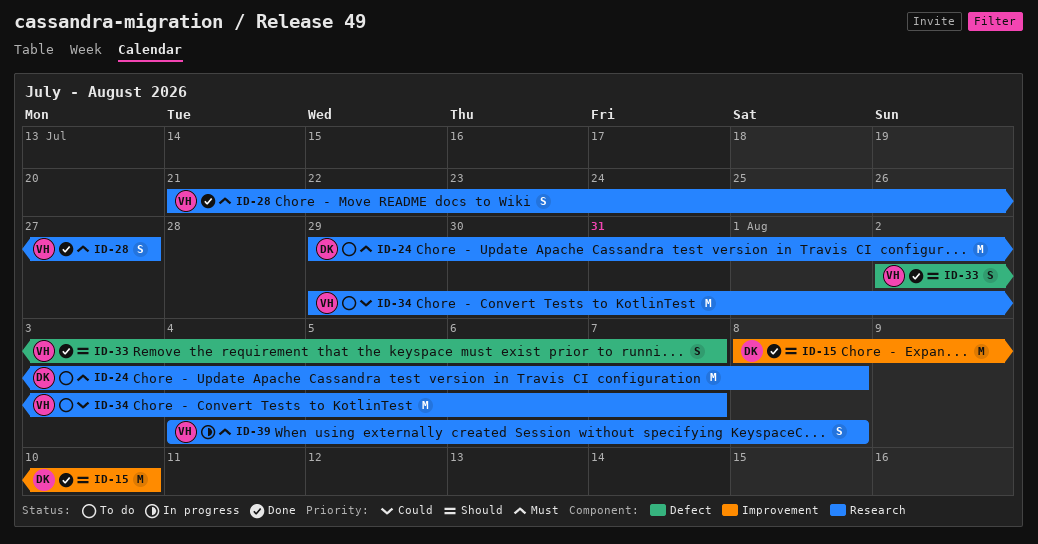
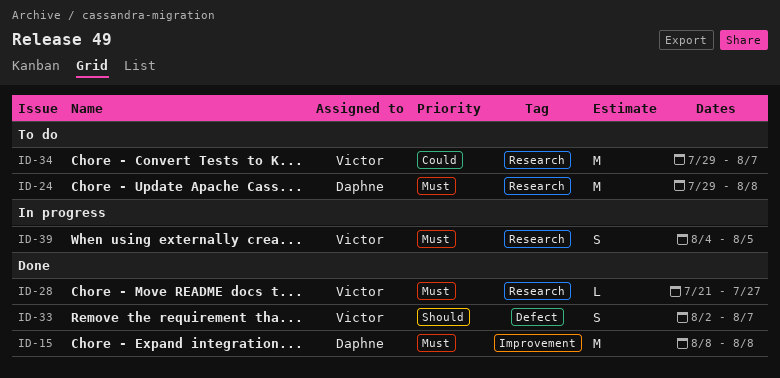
ID-15, priority: Should -> Must
ID-15, due: Aug 10 -> Aug 8
ID-28, estimate: S -> L
ID-39, due: Aug 8 -> Aug 5

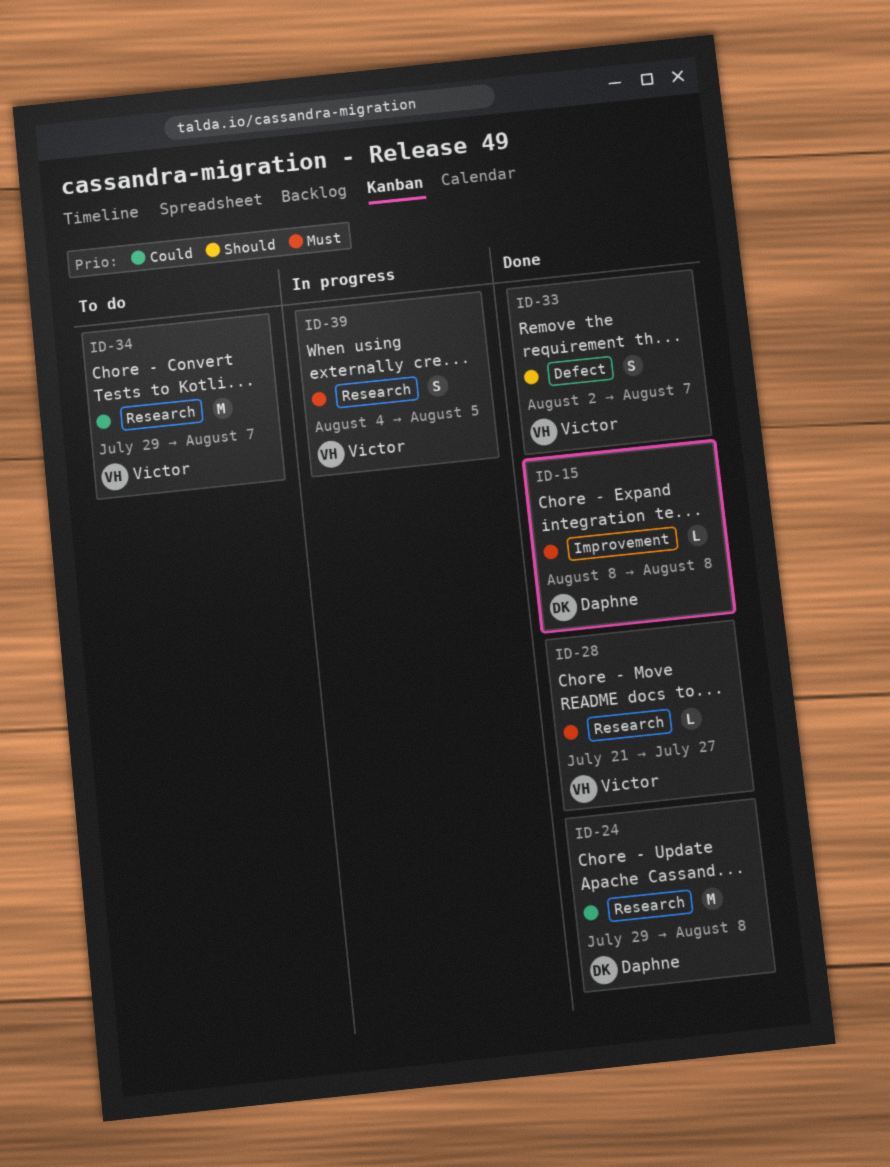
ID-15, estimate: M -> L
ID-24, status: To do -> Done
ID-24, priority: Must -> Could

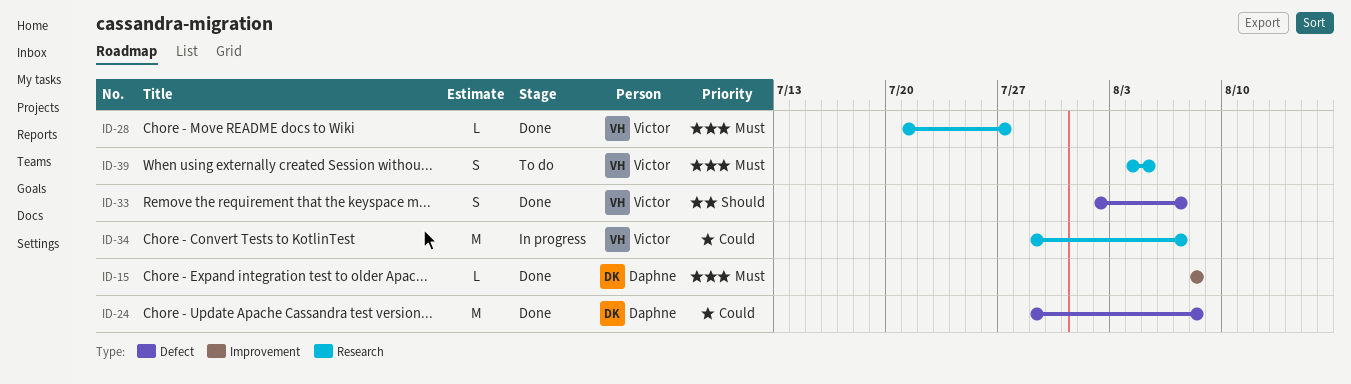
ID-24, label: Research -> Defect
ID-34, status: To do -> In progress
ID-39, status: In progress -> To do

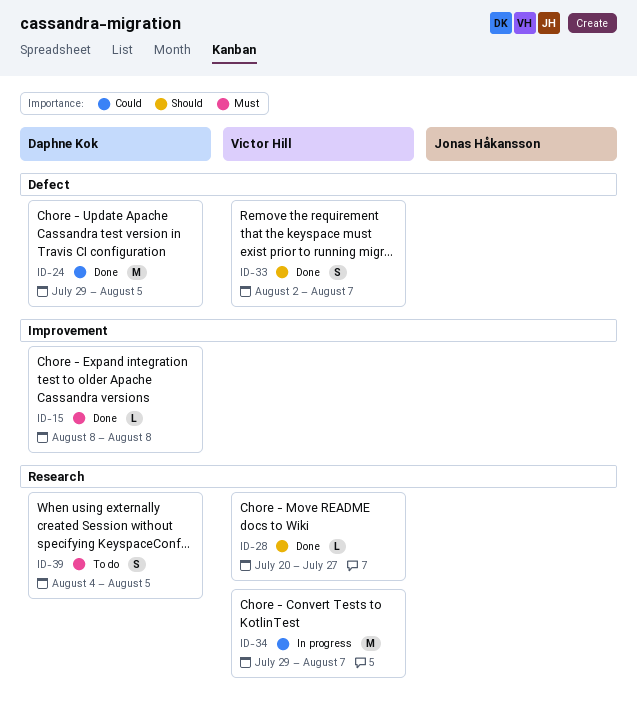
ID-24, due: Aug 8 -> Aug 5
ID-28, priority: Must -> Should
ID-28, start: Jul 21 -> Jul 20
ID-39, owner: Victor Hill -> Daphne Kok

